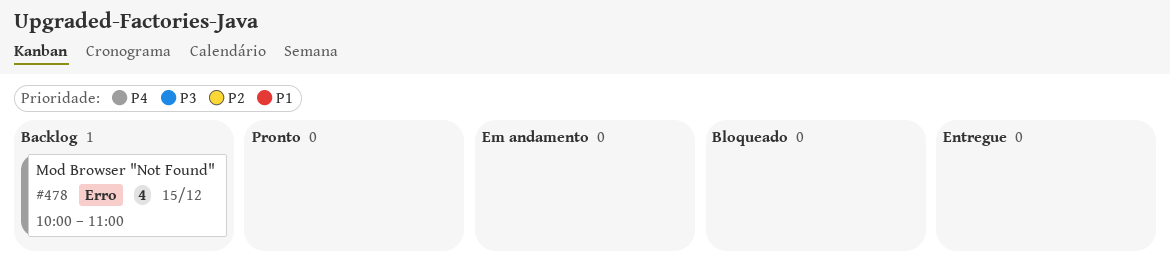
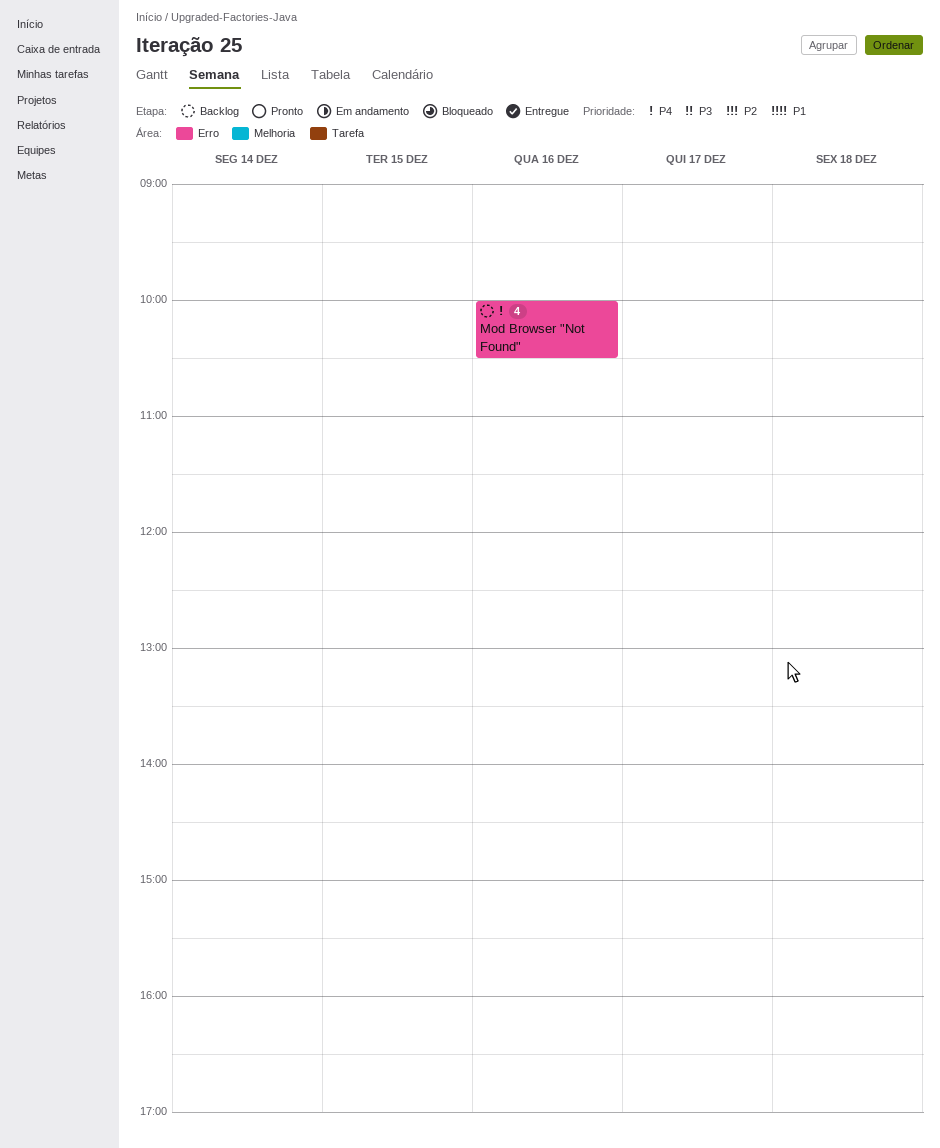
Mod Browser "Not Found", day: Dec 15 -> Dec 16
Mod Browser "Not Found", ends: 11:00 -> 10:30

